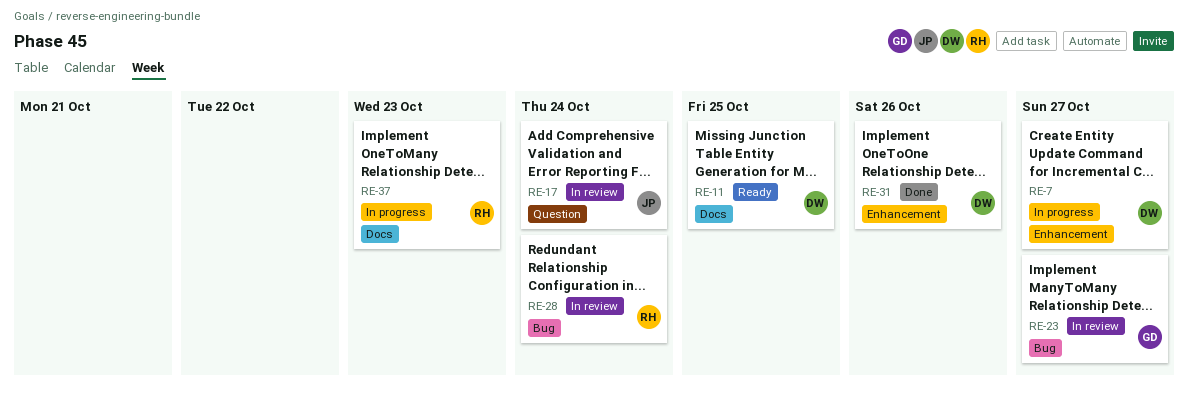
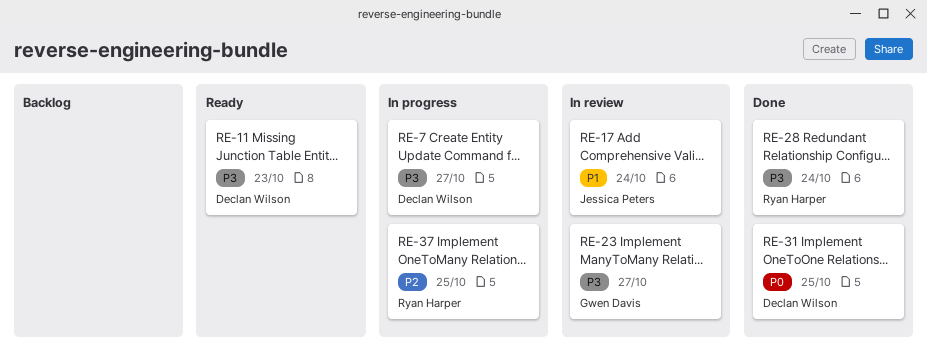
RE-11, due: Oct 25 -> Oct 23
RE-28, status: In review -> Done
RE-31, due: Oct 26 -> Oct 25
RE-37, due: Oct 23 -> Oct 25

